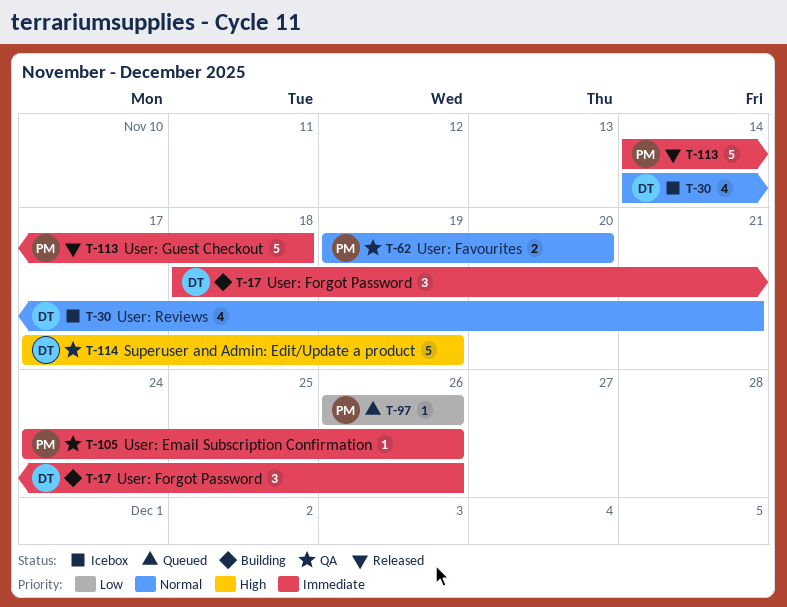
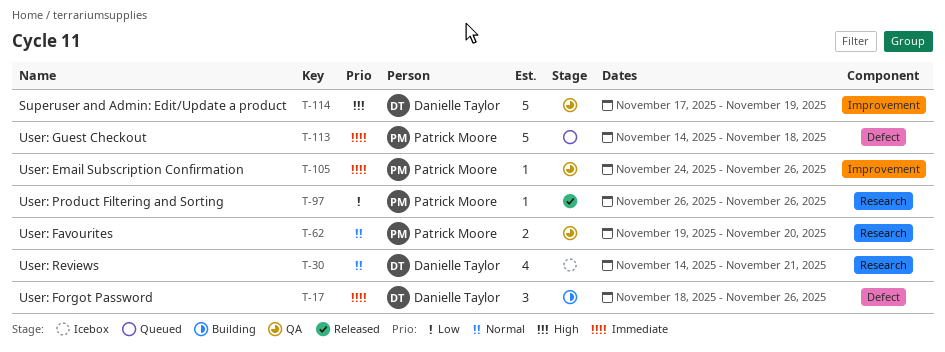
T-97, status: Queued -> Released
T-113, status: Released -> Queued

